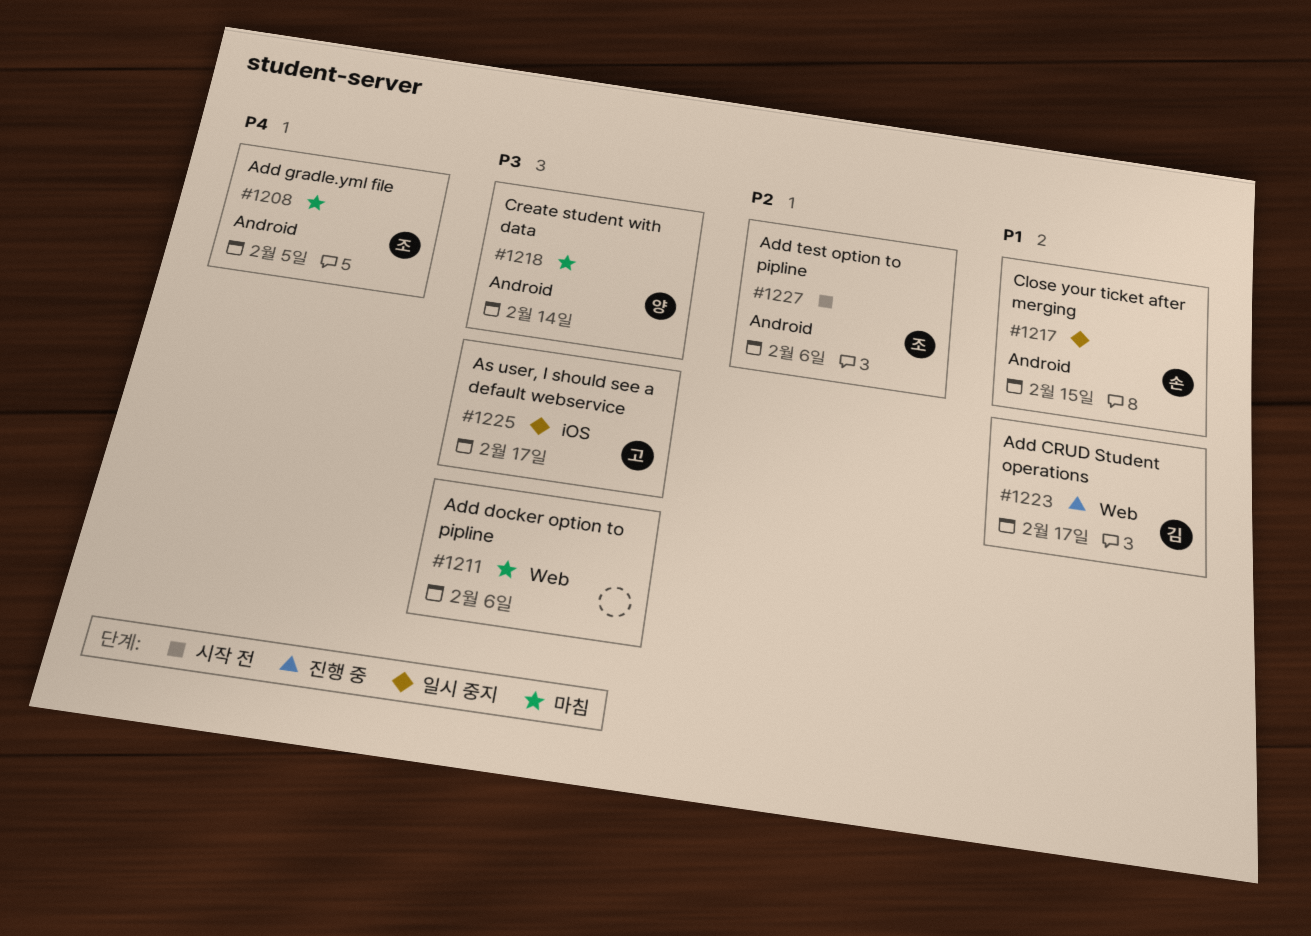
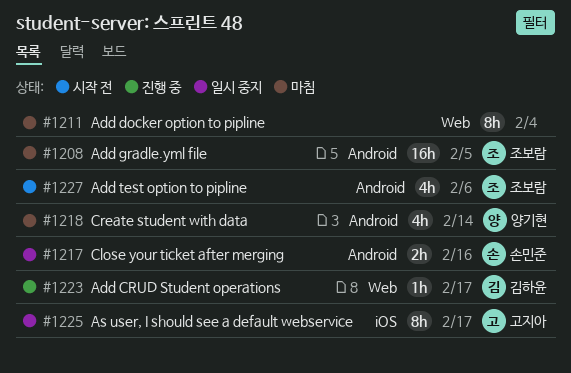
#1211, due: Feb 6 -> Feb 4
#1217, due: Feb 15 -> Feb 16

